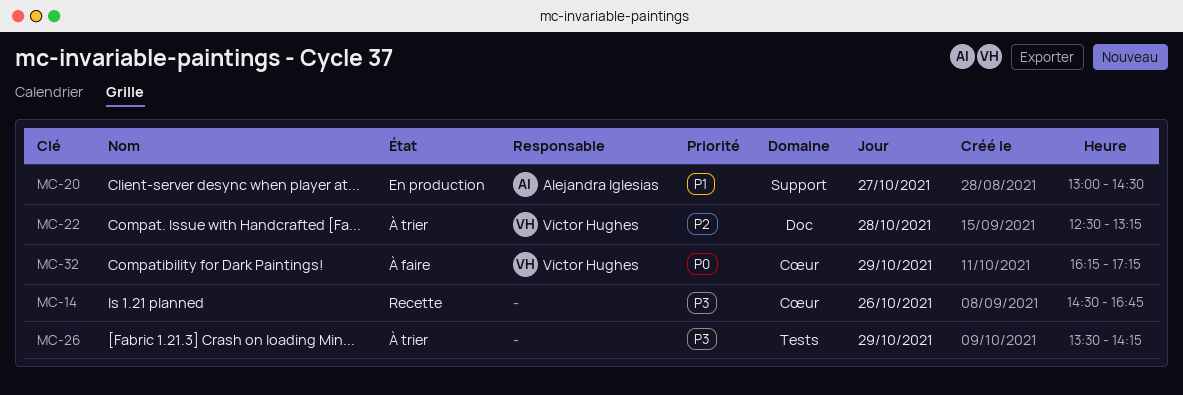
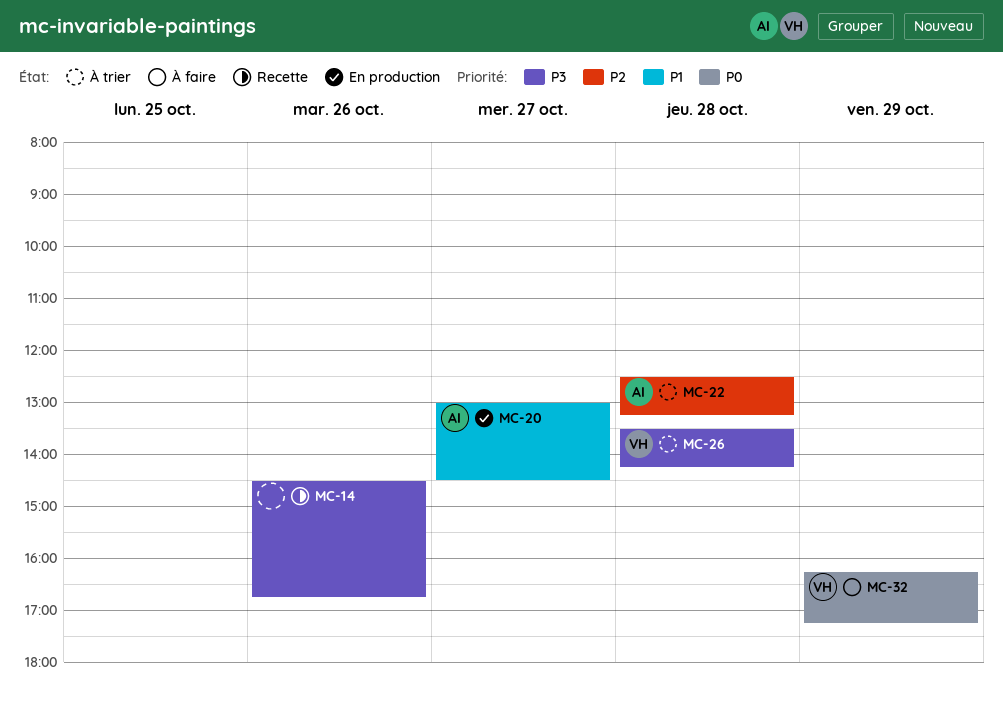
MC-22, owner: Victor Hughes -> Alejandra Iglesias
MC-26, owner: none -> Victor Hughes
MC-26, day: Oct 29 -> Oct 28

